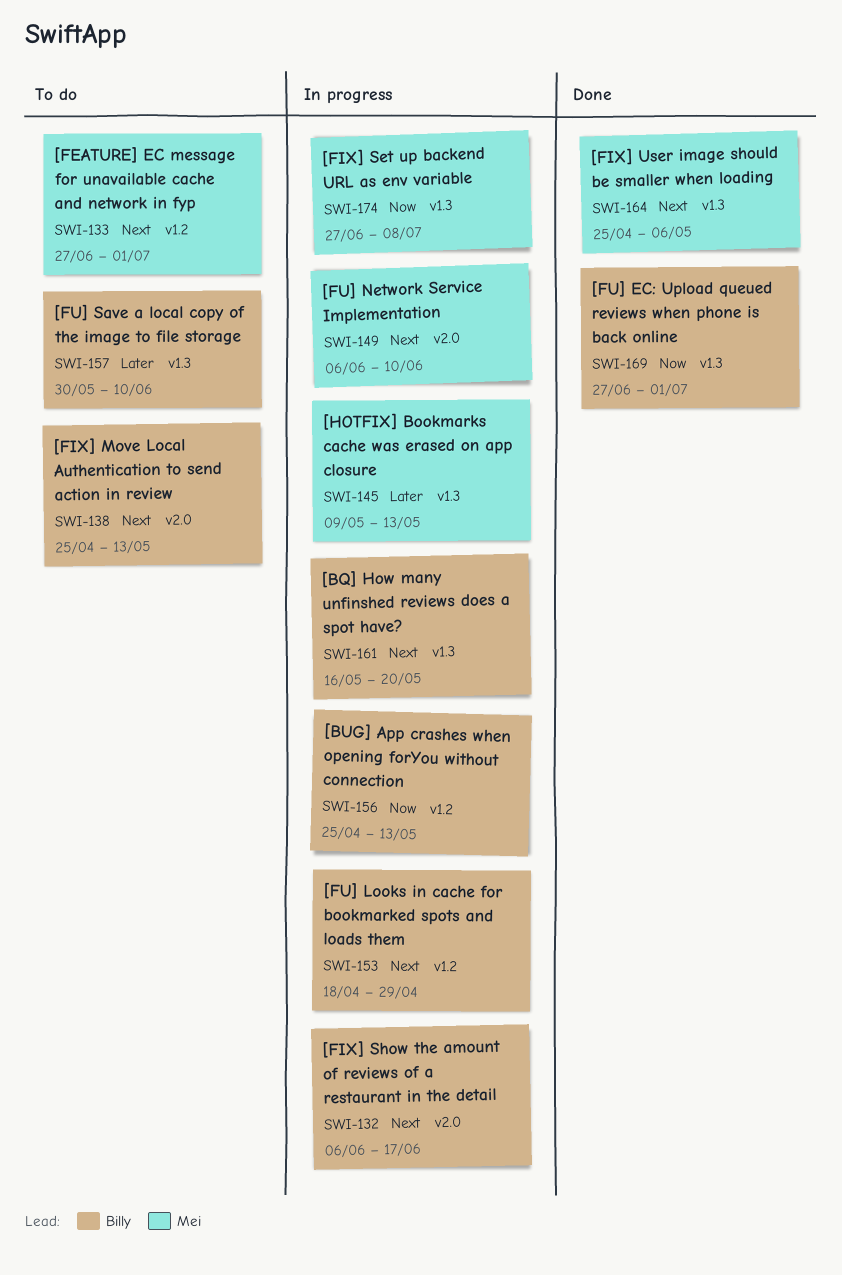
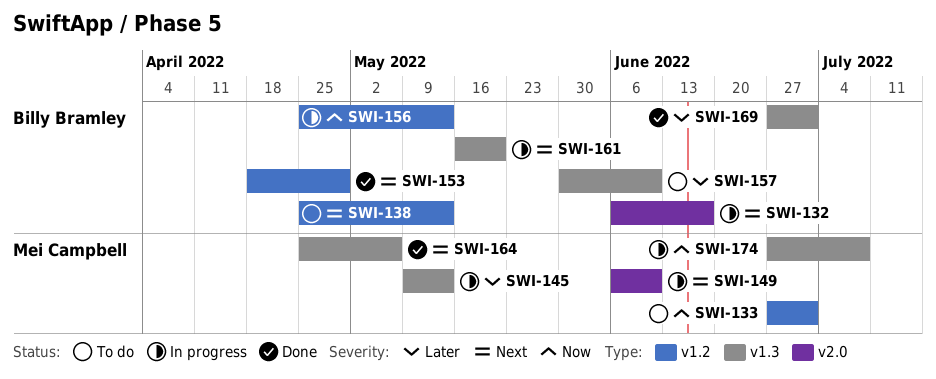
SWI-133, priority: Next -> Now
SWI-138, label: v2.0 -> v1.2
SWI-153, status: In progress -> Done
SWI-169, priority: Now -> Later

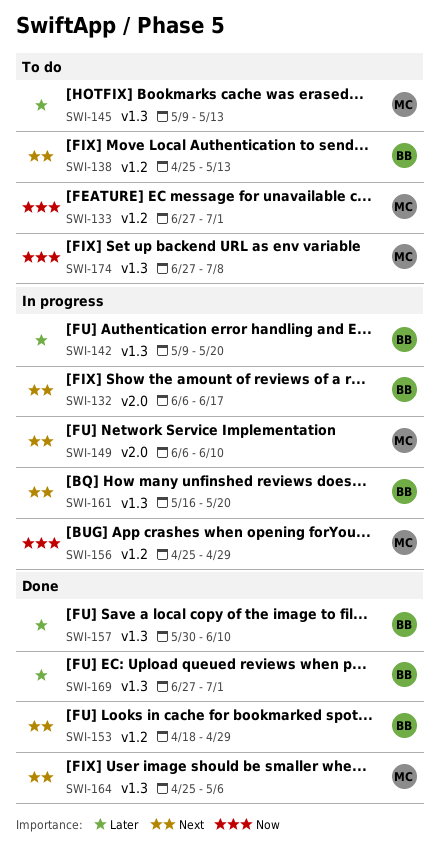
SWI-142: none -> present
SWI-145, status: In progress -> To do
SWI-156, owner: Billy Bramley -> Mei Campbell
SWI-156, due: May 13 -> Apr 29
SWI-157, status: To do -> Done
SWI-174, status: In progress -> To do

